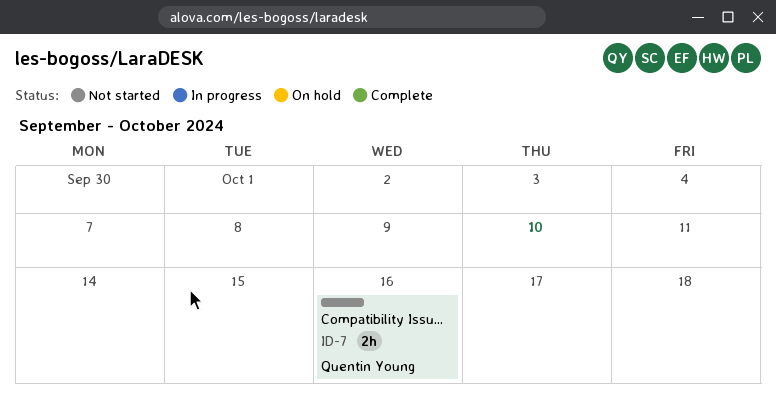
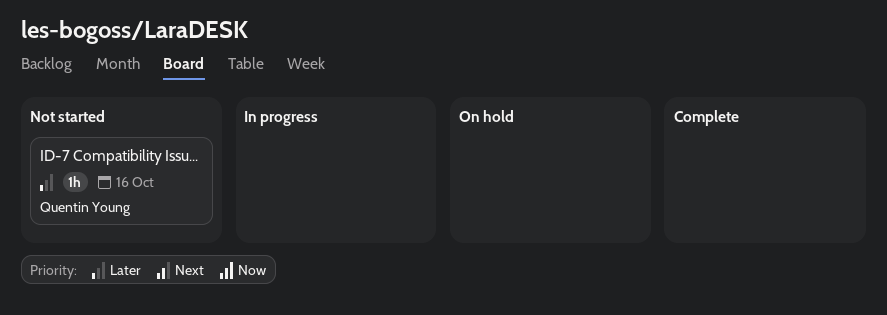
ID-7, estimate: 2h -> 1h

